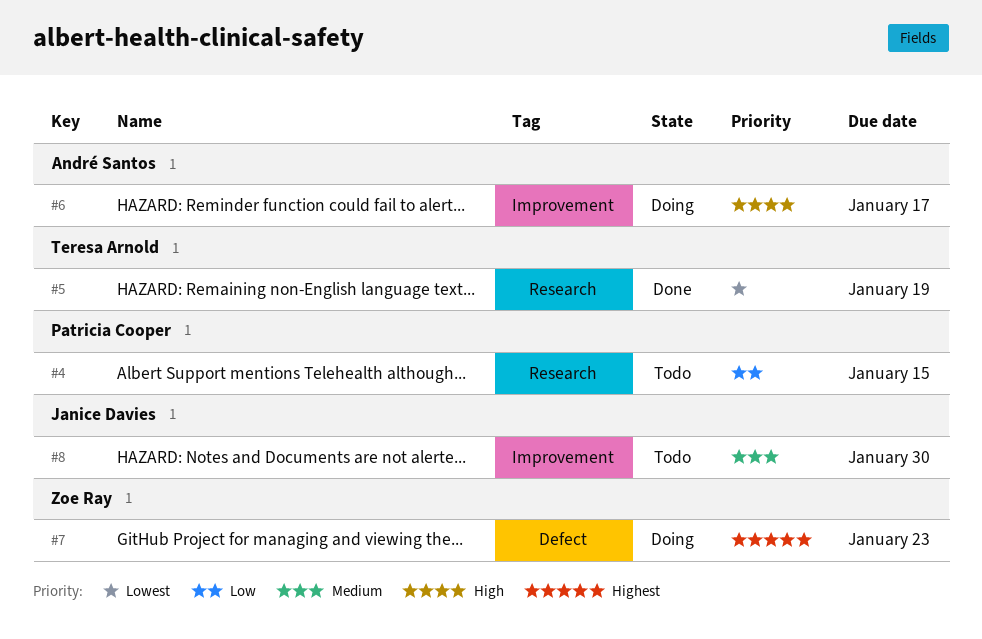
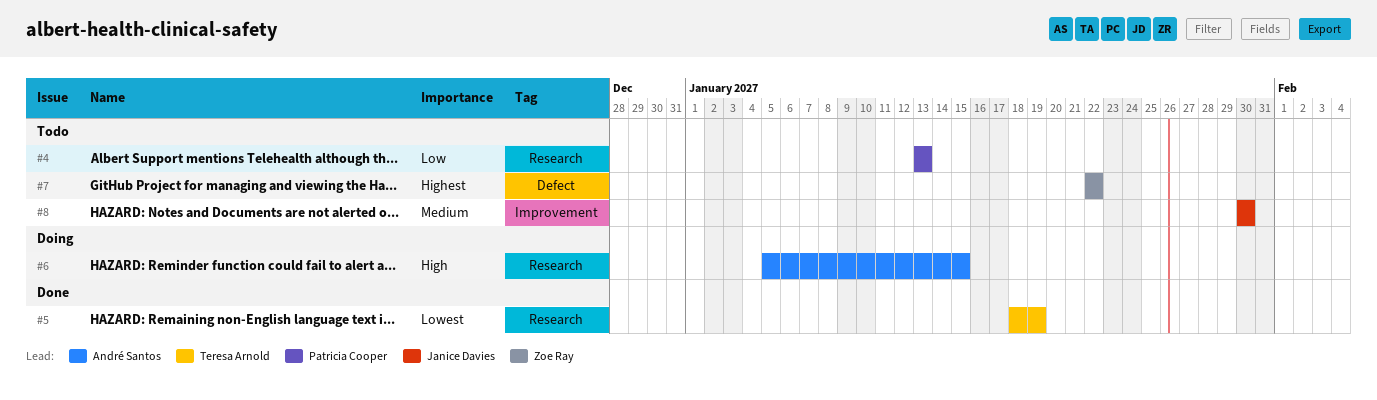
#4, due: Jan 15 -> Jan 13
#6, label: Improvement -> Research
#6, due: Jan 17 -> Jan 15
#7, status: Doing -> Todo
#7, due: Jan 23 -> Jan 22

